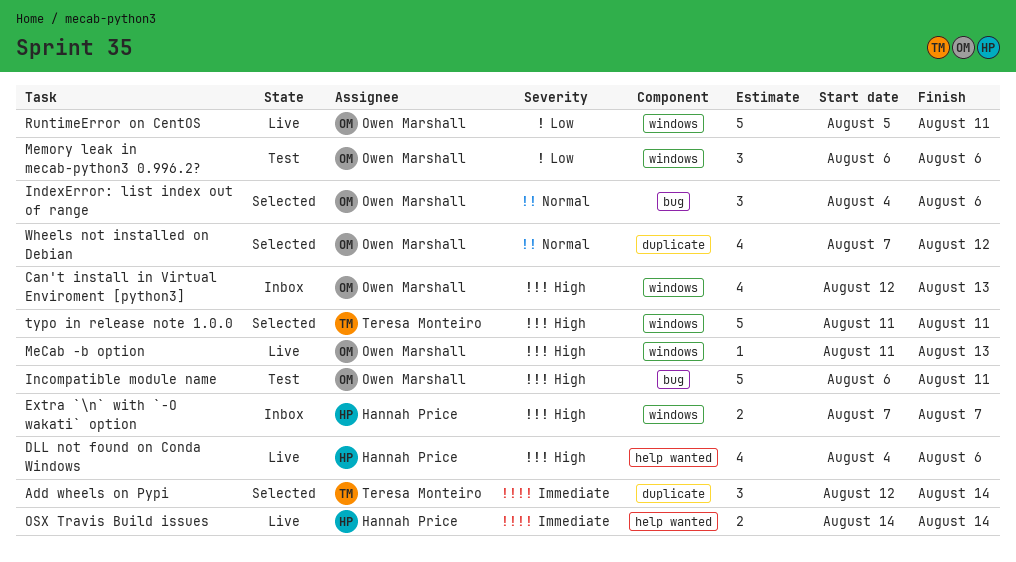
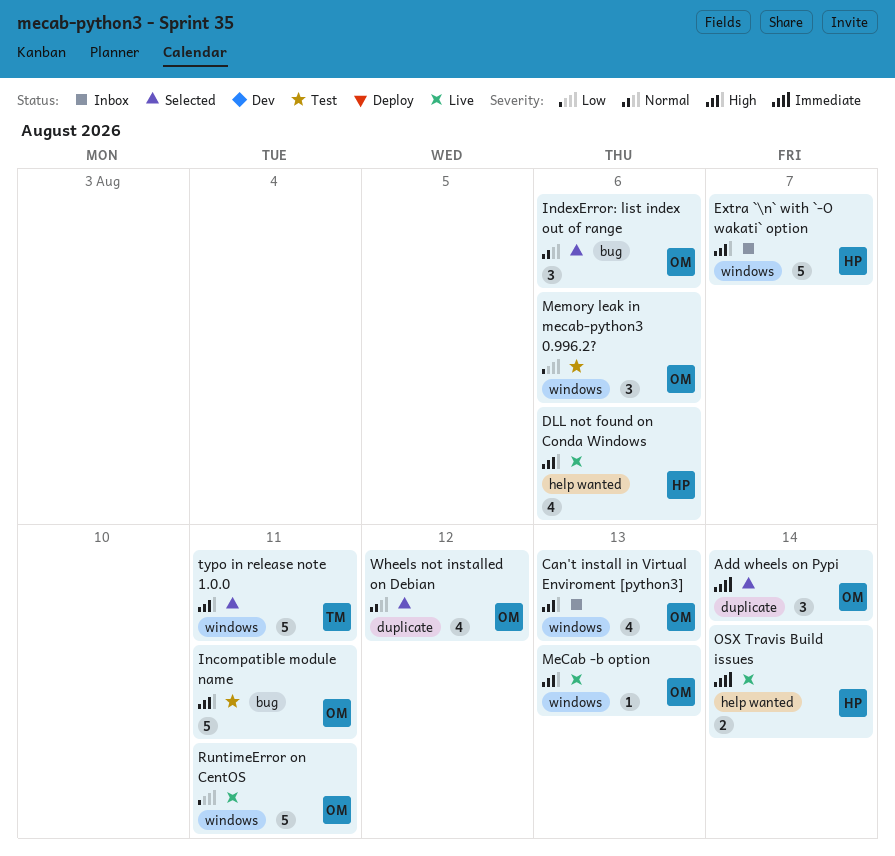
Add wheels on Pypi, owner: Teresa Monteiro -> Owen Marshall
Extra `\n` with `-O wakati` option, estimate: 2 -> 5

